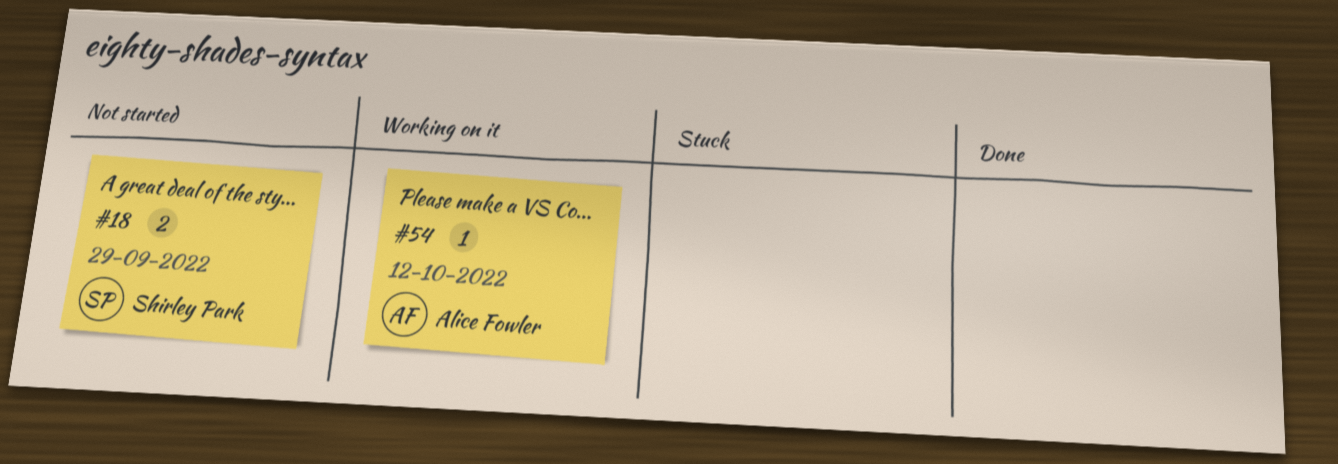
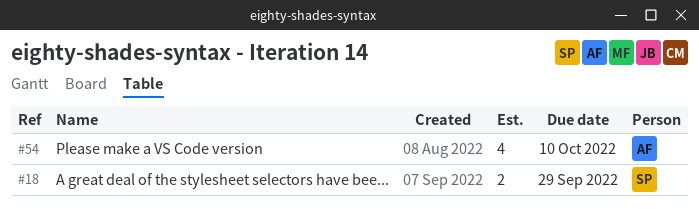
#54, estimate: 1 -> 4
#54, due: Oct 12 -> Oct 10

